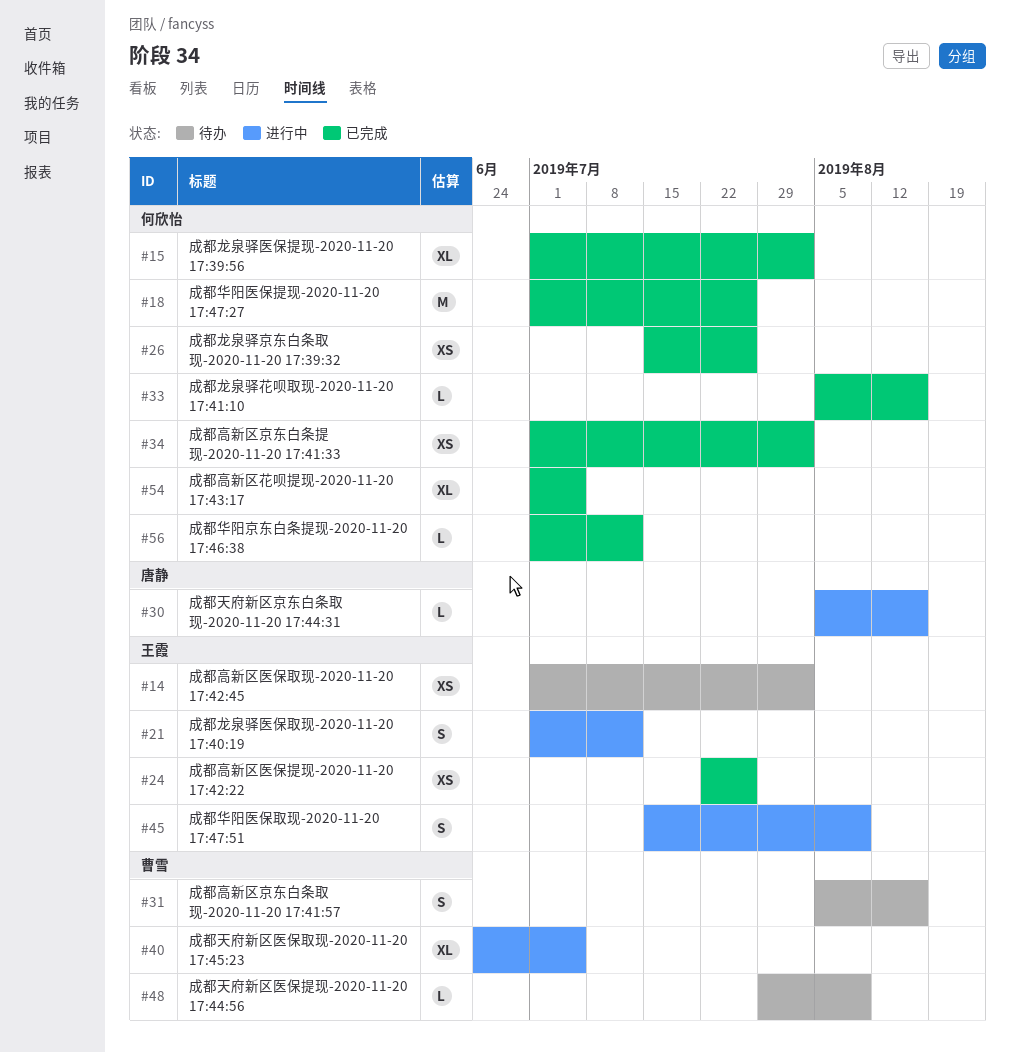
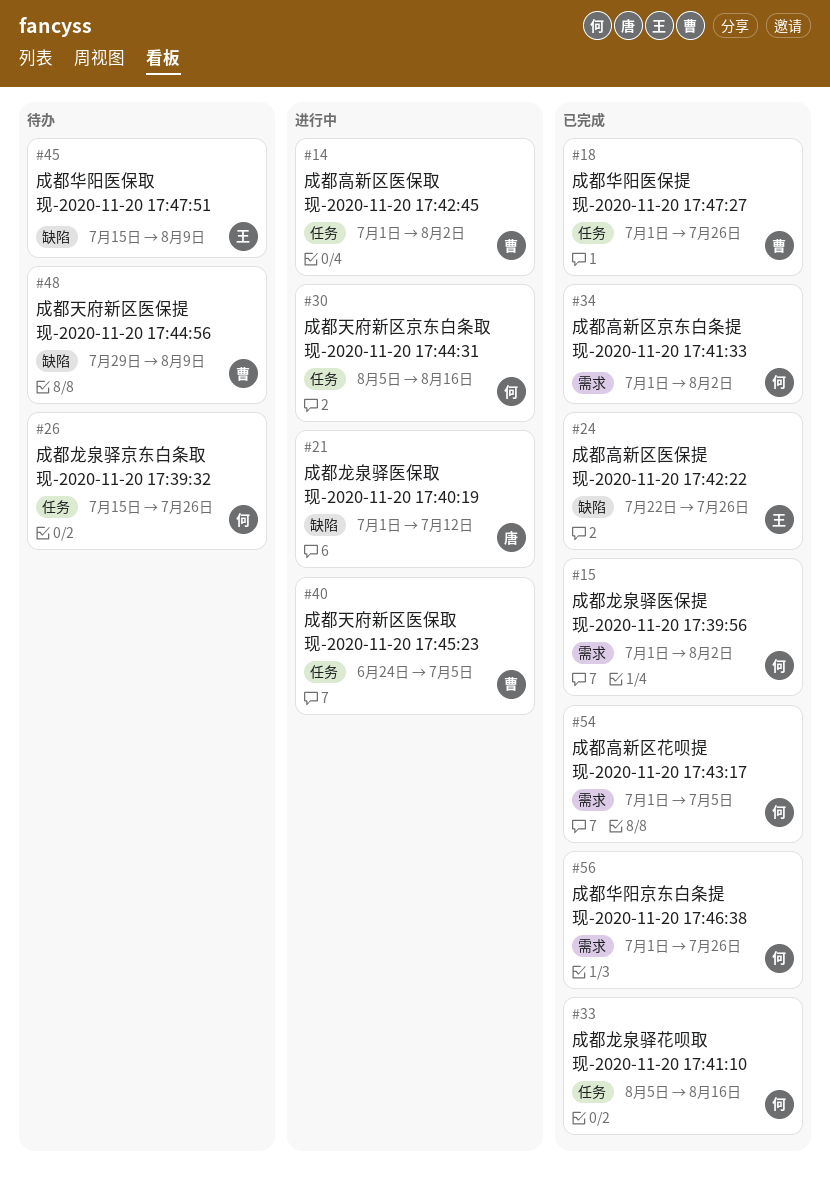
#14, status: 待办 -> 进行中
#14, owner: 王霞 -> 曹雪
#18, owner: 何欣怡 -> 曹雪
#21, owner: 王霞 -> 唐静
#26, status: 已完成 -> 待办
#30, owner: 唐静 -> 何欣怡
#31: present -> none
#45, status: 进行中 -> 待办
#56, due: Jul 12 -> Jul 26

